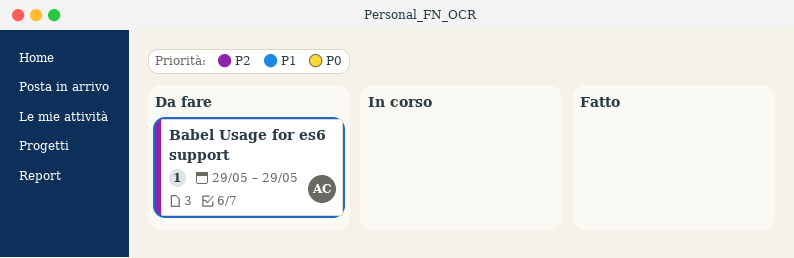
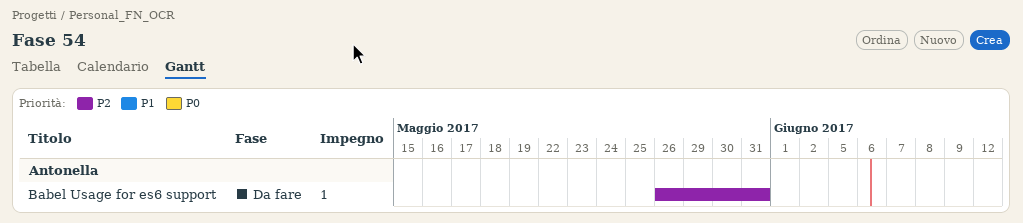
Babel Usage for es6 support, start: May 29 -> May 26
Babel Usage for es6 support, due: May 29 -> May 31

